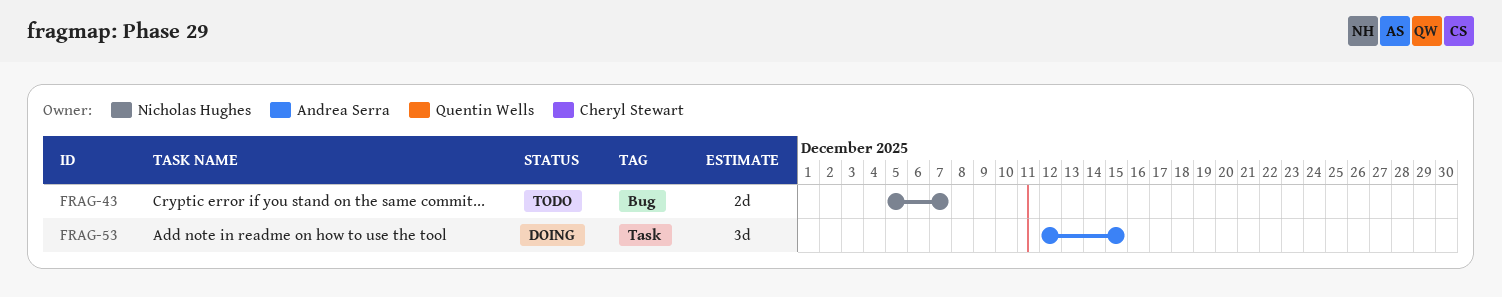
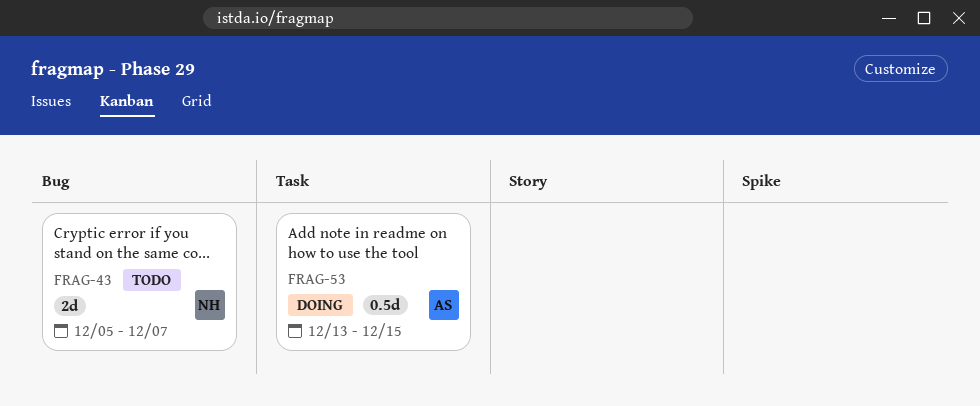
FRAG-53, estimate: 3d -> 0.5d
FRAG-53, start: Dec 12 -> Dec 13

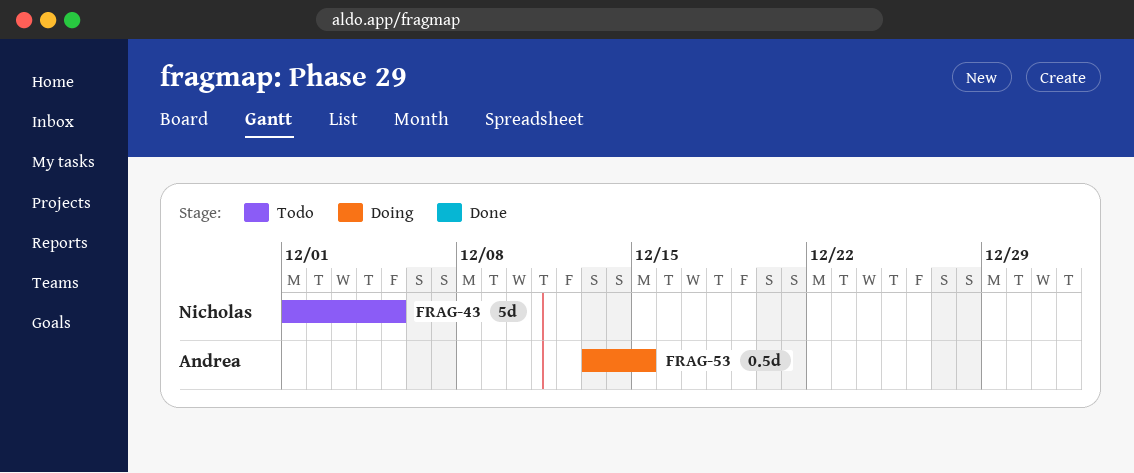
FRAG-43, estimate: 2d -> 5d
FRAG-43, start: Dec 5 -> Dec 1
FRAG-43, due: Dec 7 -> Dec 5

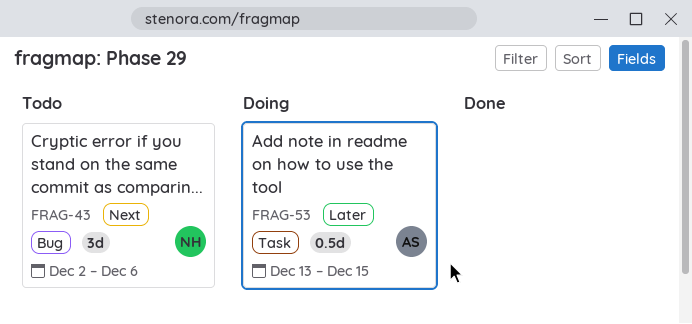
FRAG-43, estimate: 5d -> 3d
FRAG-43, start: Dec 1 -> Dec 2
FRAG-43, due: Dec 5 -> Dec 6

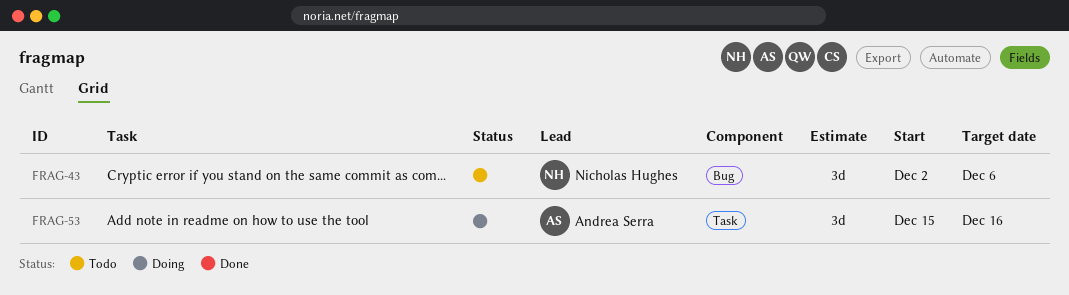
FRAG-53, estimate: 0.5d -> 3d
FRAG-53, start: Dec 13 -> Dec 15
FRAG-53, due: Dec 15 -> Dec 16

